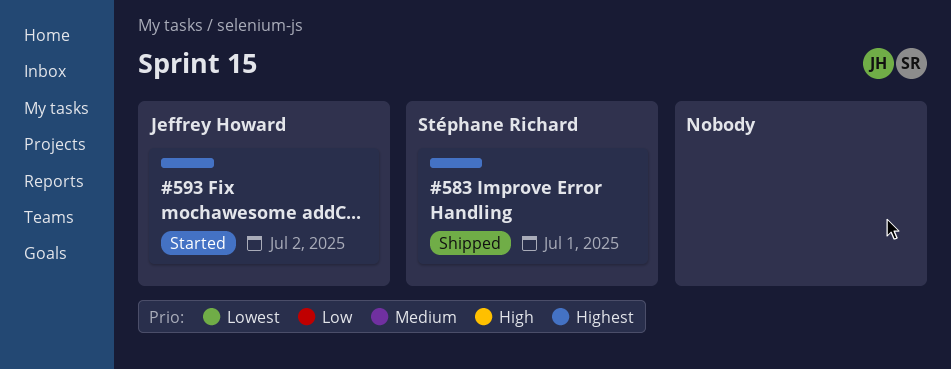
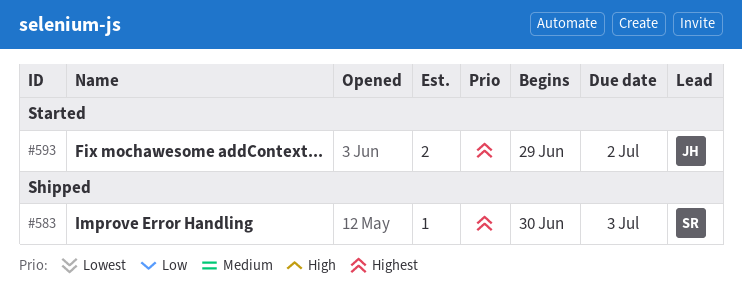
#583, due: Jul 1 -> Jul 3

